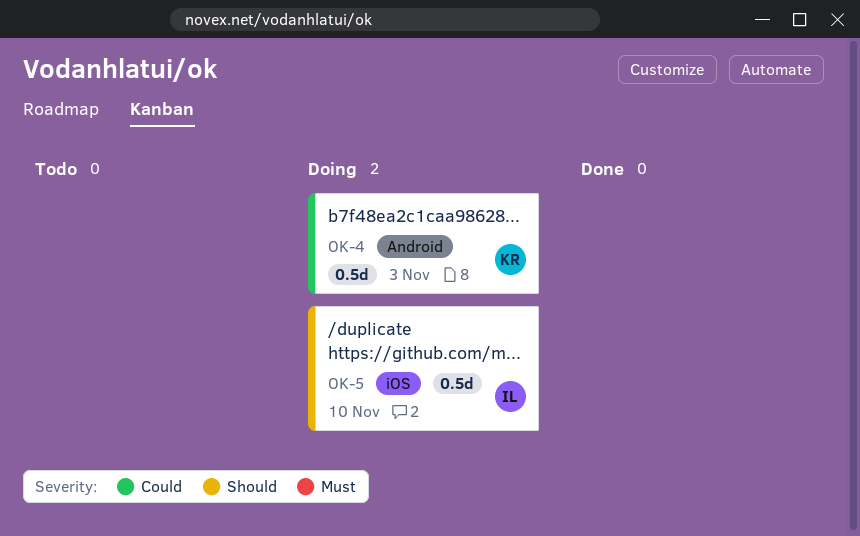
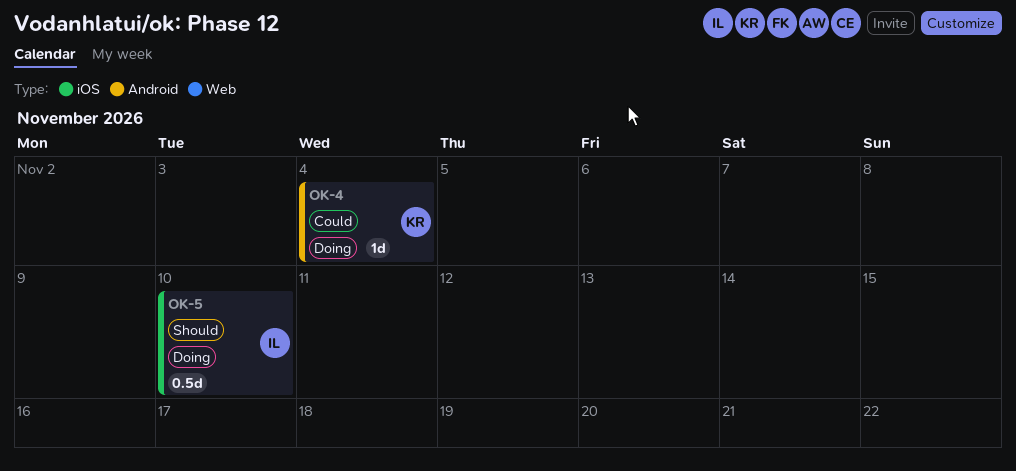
OK-4, estimate: 0.5d -> 1d
OK-4, due: Nov 3 -> Nov 4

